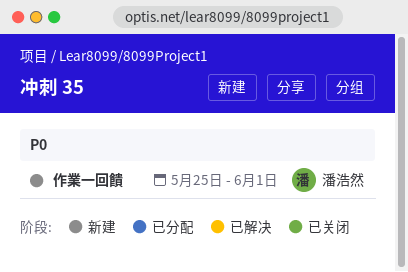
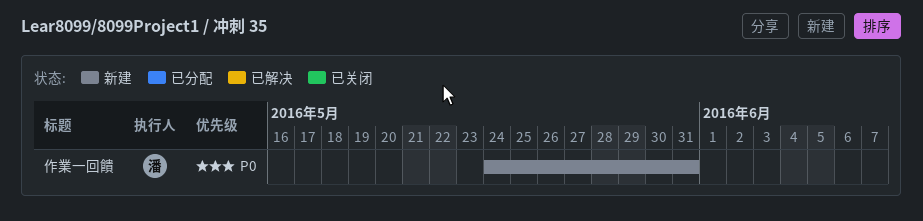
作業一回饋, start: May 25 -> May 24
作業一回饋, due: Jun 1 -> May 31

